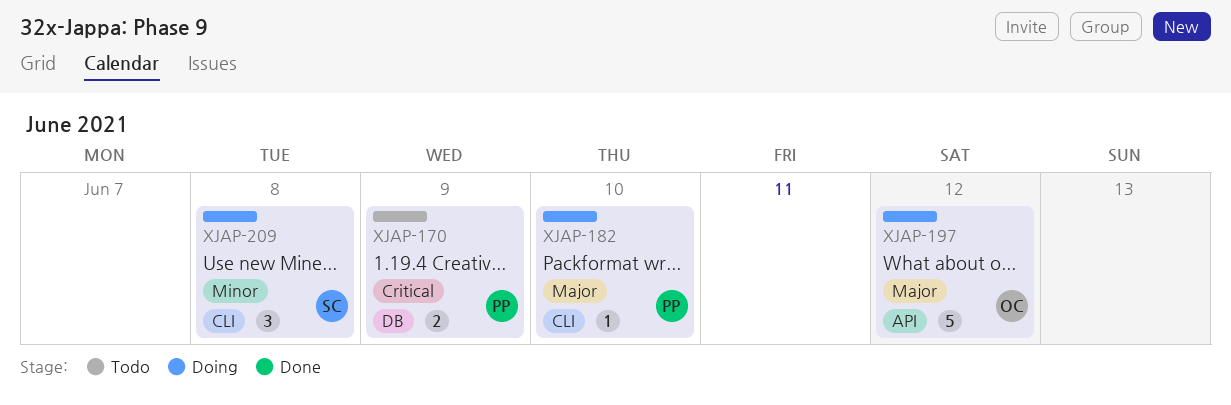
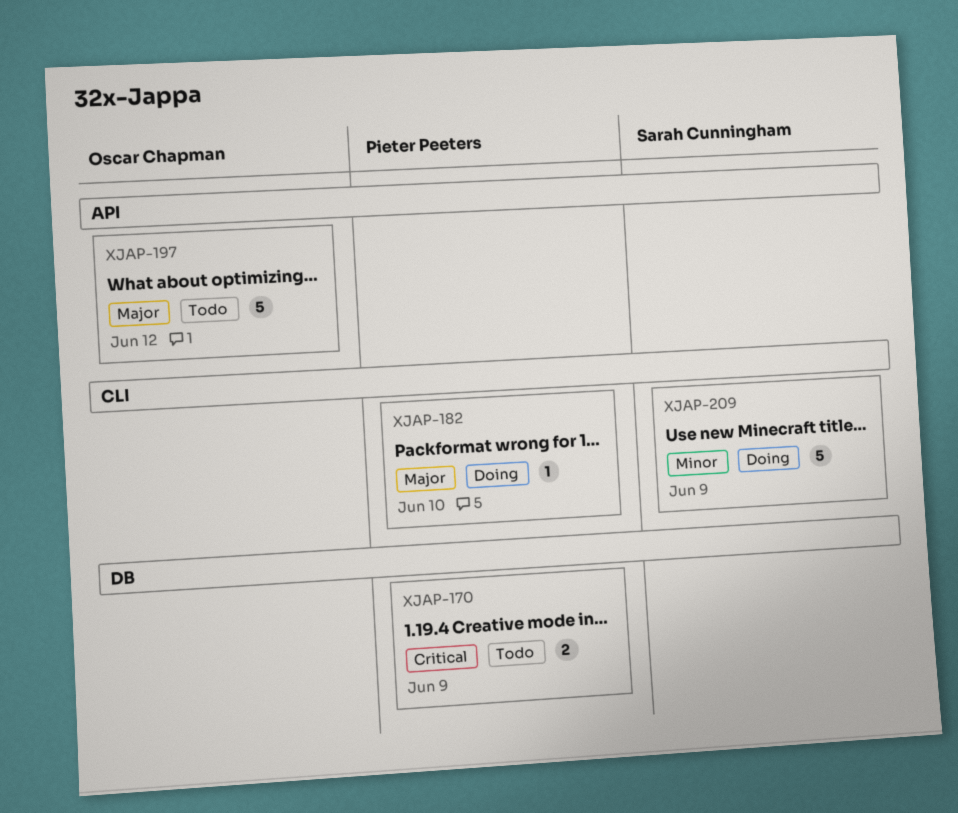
XJAP-197, status: Doing -> Todo
XJAP-209, estimate: 3 -> 5
XJAP-209, day: Jun 8 -> Jun 9

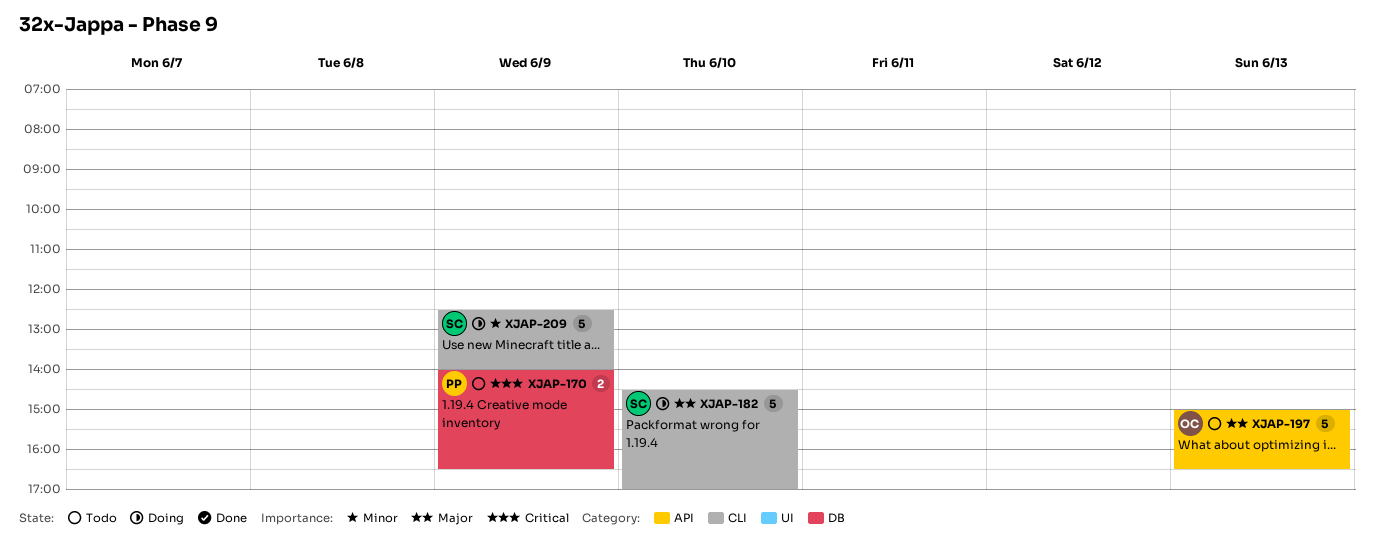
XJAP-182, owner: Pieter Peeters -> Sarah Cunningham
XJAP-182, estimate: 1 -> 5
XJAP-197, day: Jun 12 -> Jun 13

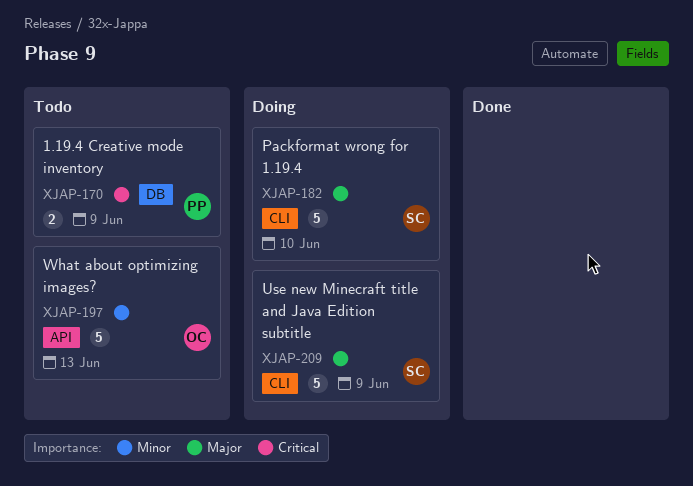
XJAP-197, priority: Major -> Minor
XJAP-209, priority: Minor -> Major

